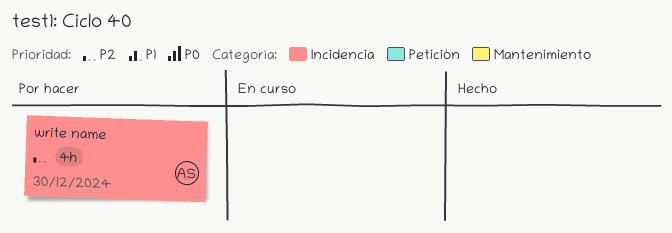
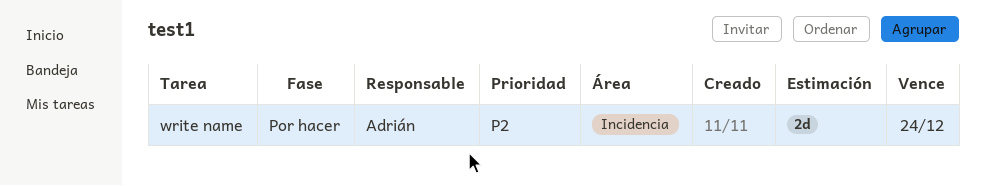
write name, estimate: 4h -> 2d
write name, due: Dec 30 -> Dec 24

